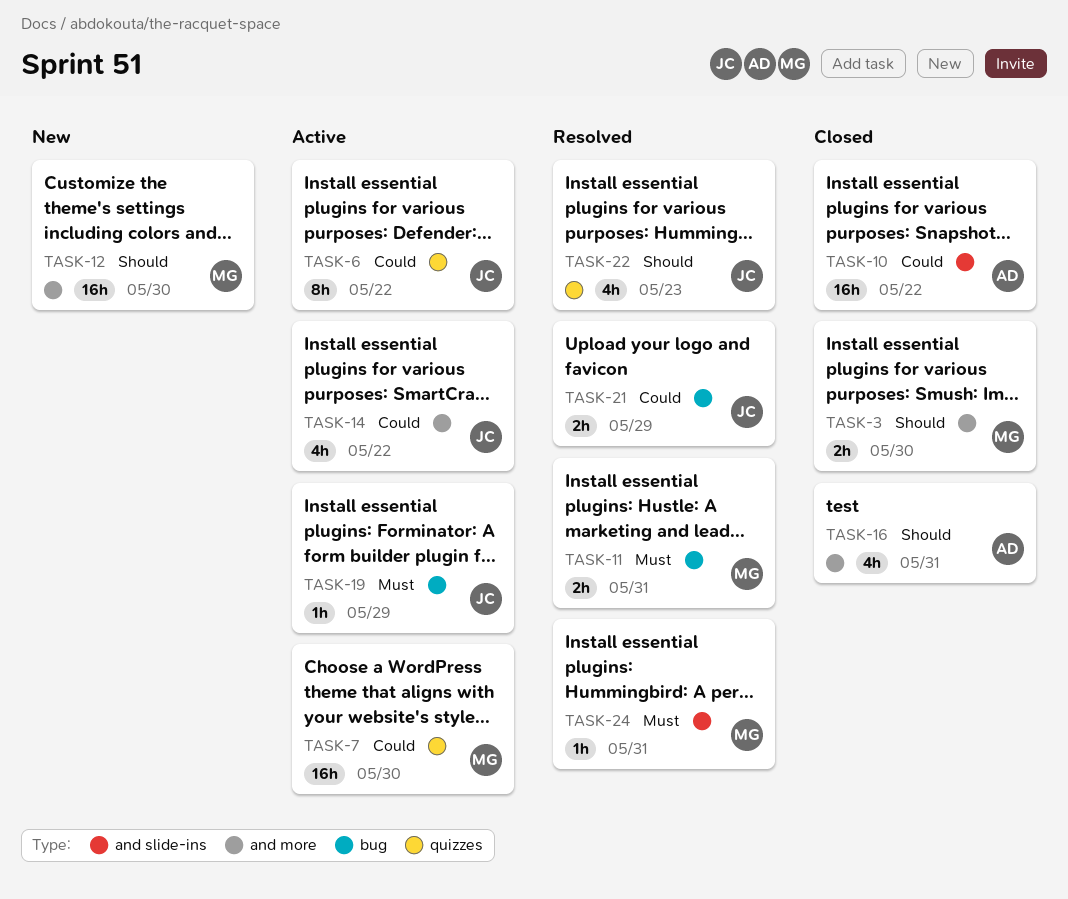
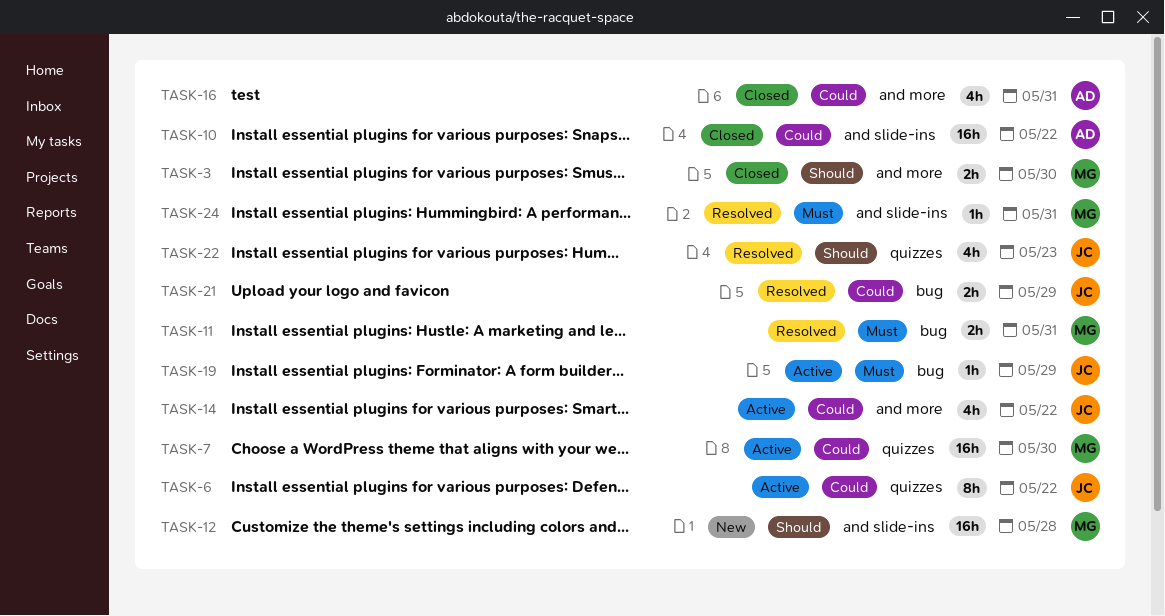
TASK-12, label: and more -> and slide-ins
TASK-12, due: May 30 -> May 28
TASK-16, priority: Should -> Could

